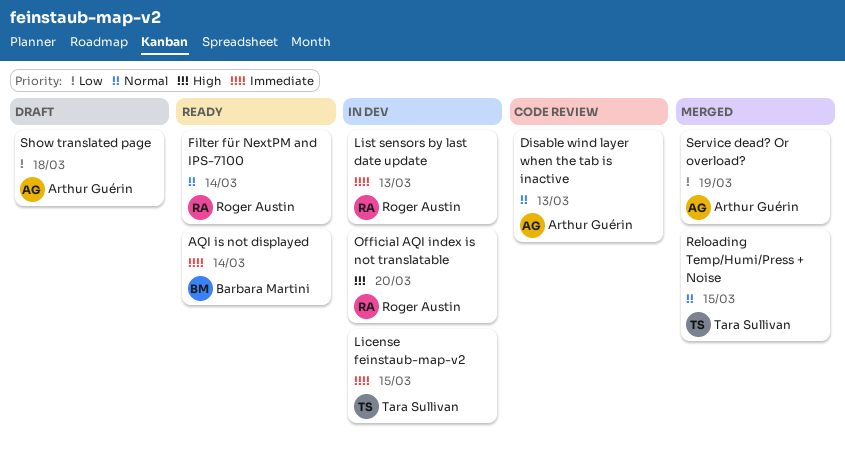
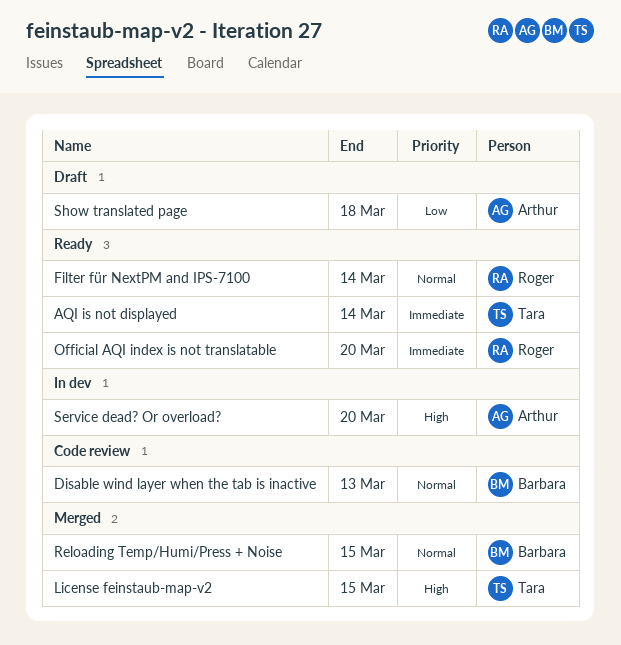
AQI is not displayed, owner: Barbara Martini -> Tara Sullivan
Disable wind layer when the tab is inactive, owner: Arthur Guérin -> Barbara Martini
License feinstaub-map-v2, status: In dev -> Merged
License feinstaub-map-v2, priority: Immediate -> High
List sensors by last date update: present -> none
Official AQI index is not translatable, status: In dev -> Ready
Official AQI index is not translatable, priority: High -> Immediate
Reloading Temp/Humi/Press + Noise, owner: Tara Sullivan -> Barbara Martini
Service dead? Or overload?, status: Merged -> In dev
Service dead? Or overload?, priority: Low -> High
Service dead? Or overload?, due: Mar 19 -> Mar 20

